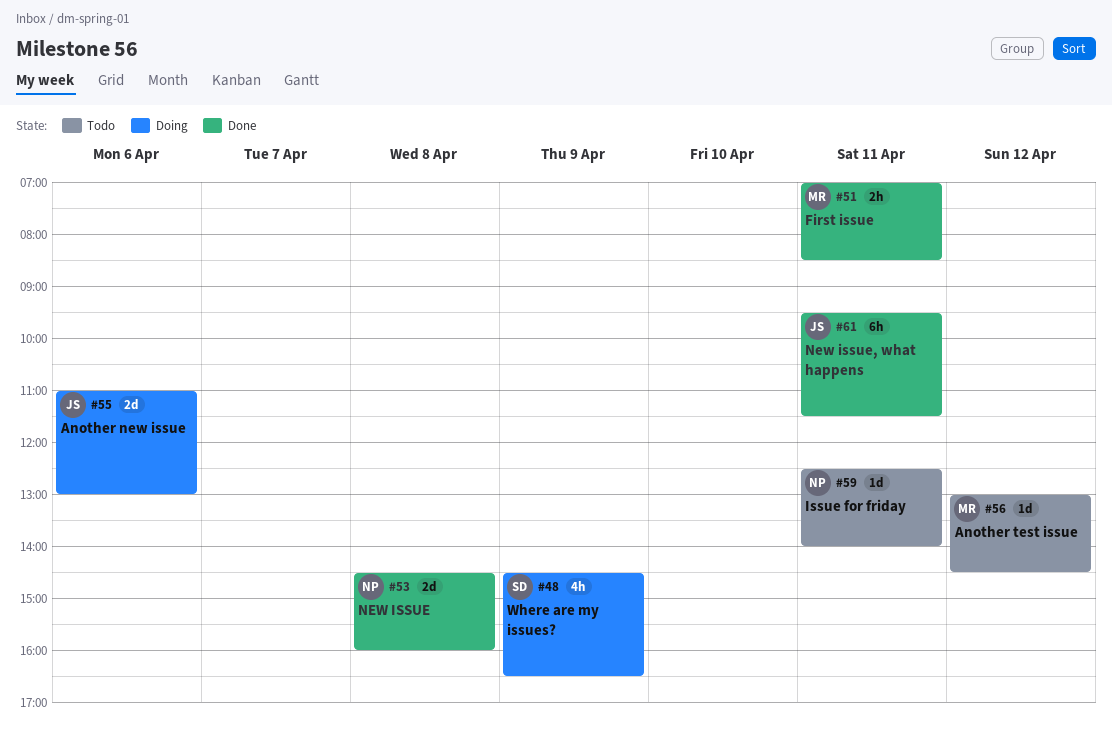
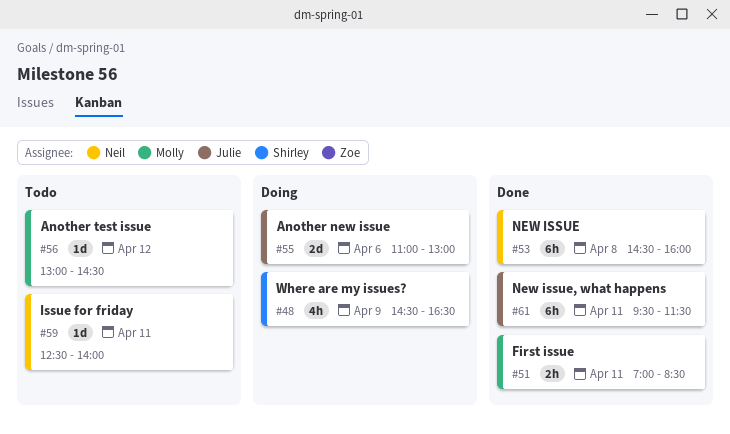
#53, estimate: 2d -> 6h

